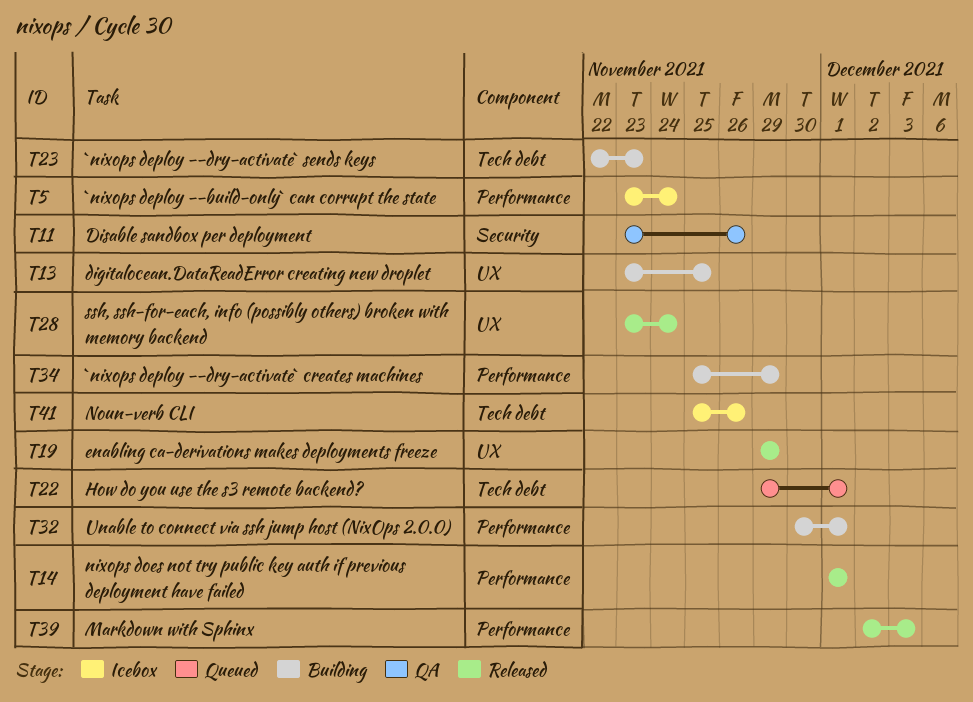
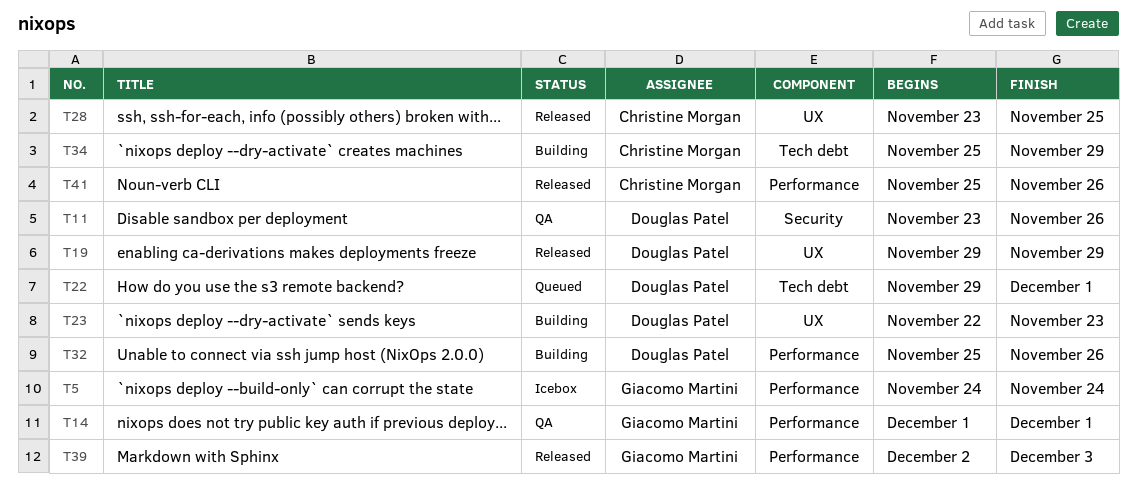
T5, start: Nov 23 -> Nov 24
T13: present -> none
T14, status: Released -> QA
T23, label: Tech debt -> UX
T28, due: Nov 24 -> Nov 25
T32, start: Nov 30 -> Nov 25
T32, due: Dec 1 -> Nov 26
T34, label: Performance -> Tech debt
T41, status: Icebox -> Released
T41, label: Tech debt -> Performance

